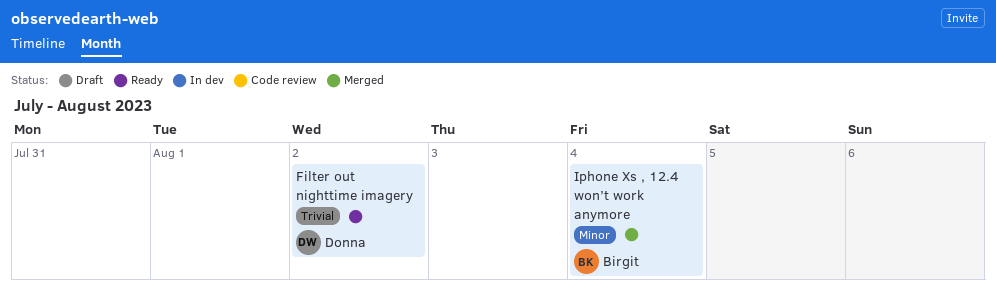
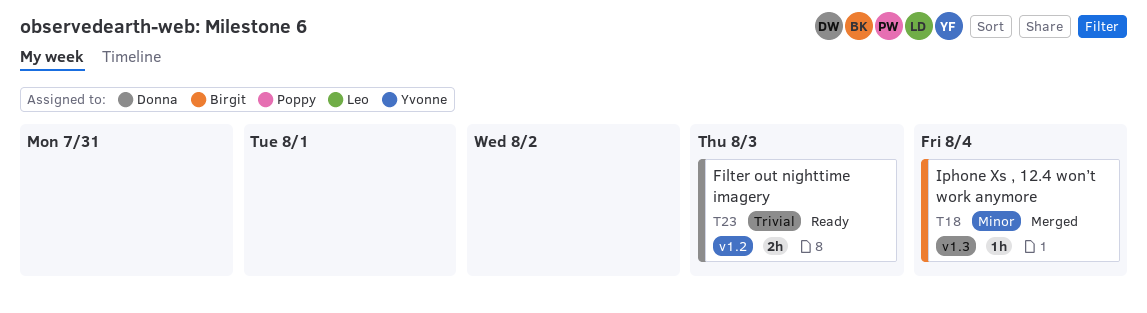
Filter out nighttime imagery, due: Aug 2 -> Aug 3

